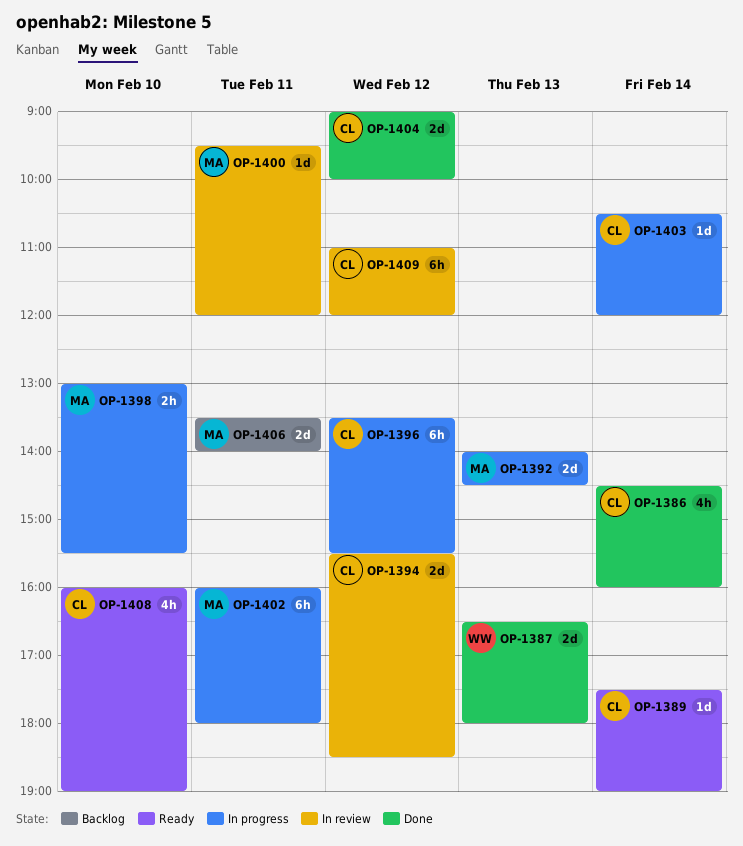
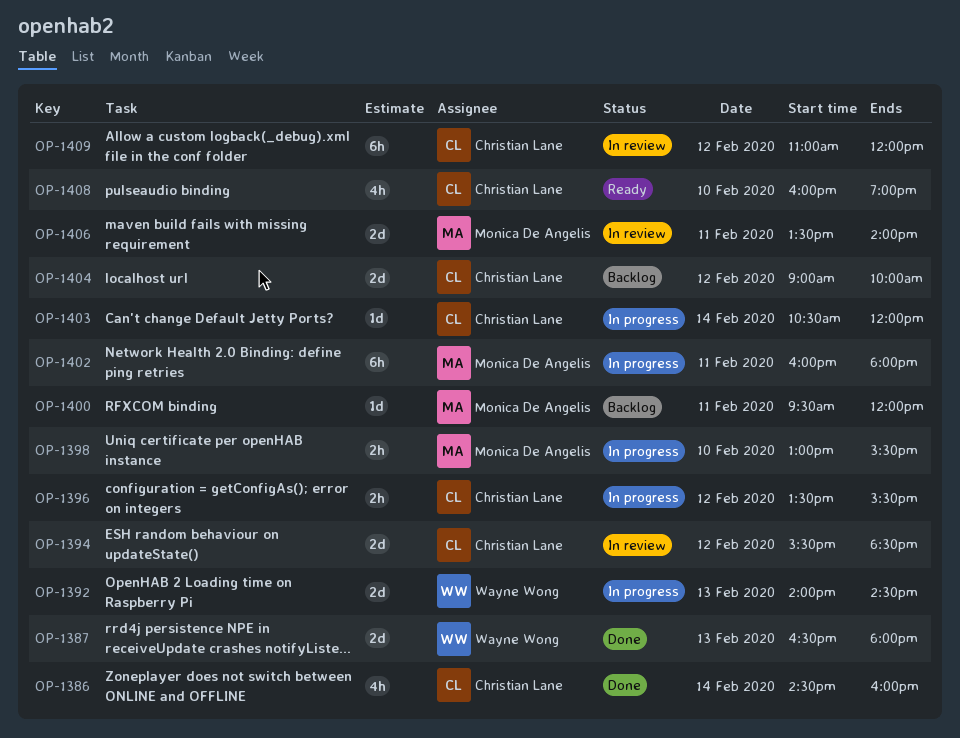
OP-1389: present -> none
OP-1392, owner: Monica De Angelis -> Wayne Wong
OP-1396, estimate: 6h -> 2h
OP-1400, status: In review -> Backlog
OP-1404, status: Done -> Backlog
OP-1406, status: Backlog -> In review

